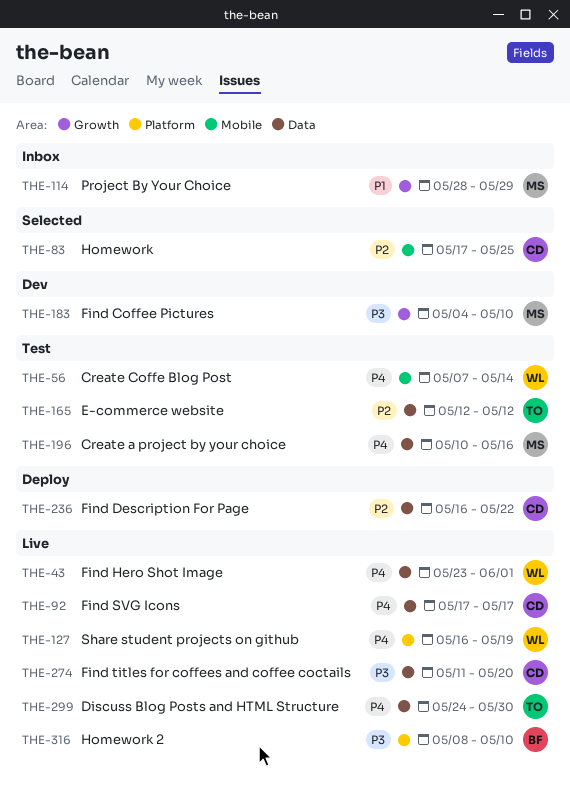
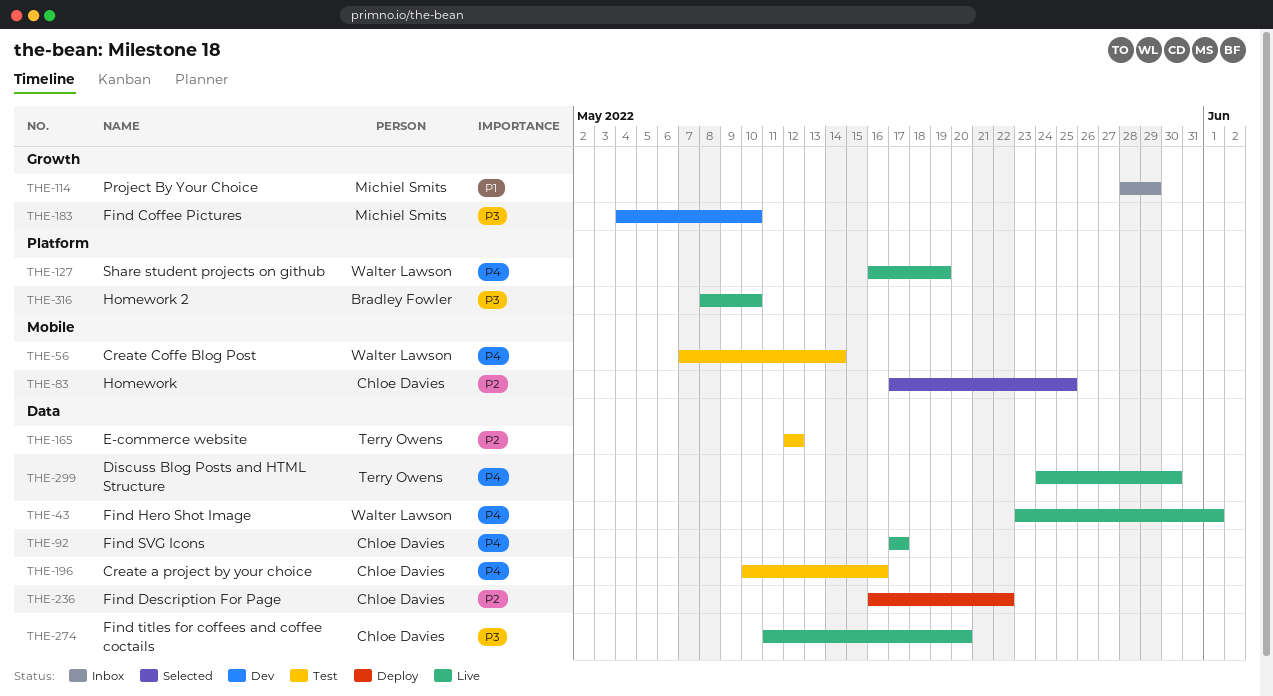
THE-196, owner: Michiel Smits -> Chloe Davies

